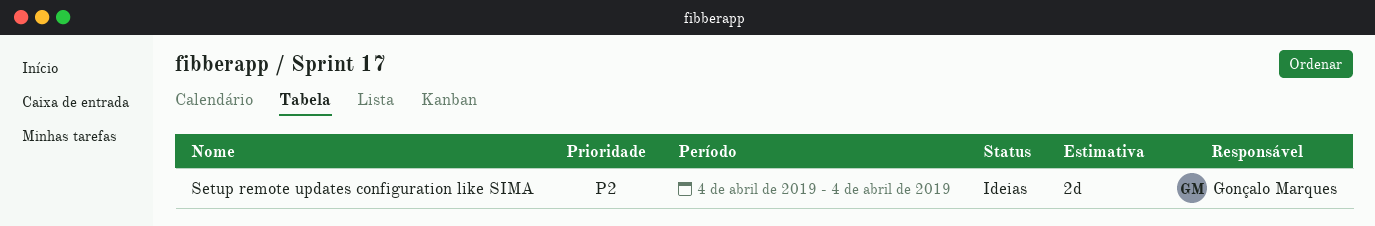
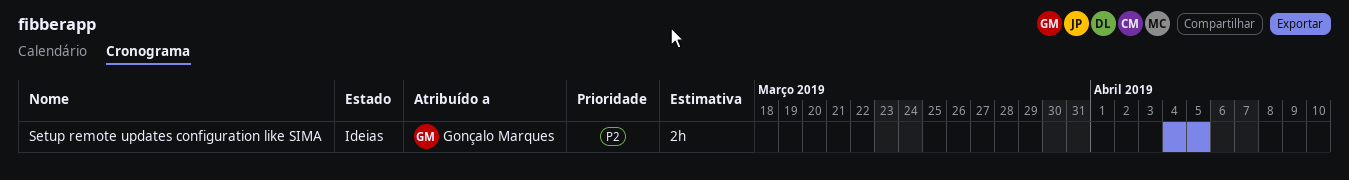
Setup remote updates configuration like SIMA, estimate: 2d -> 2h
Setup remote updates configuration like SIMA, due: Apr 4 -> Apr 5

